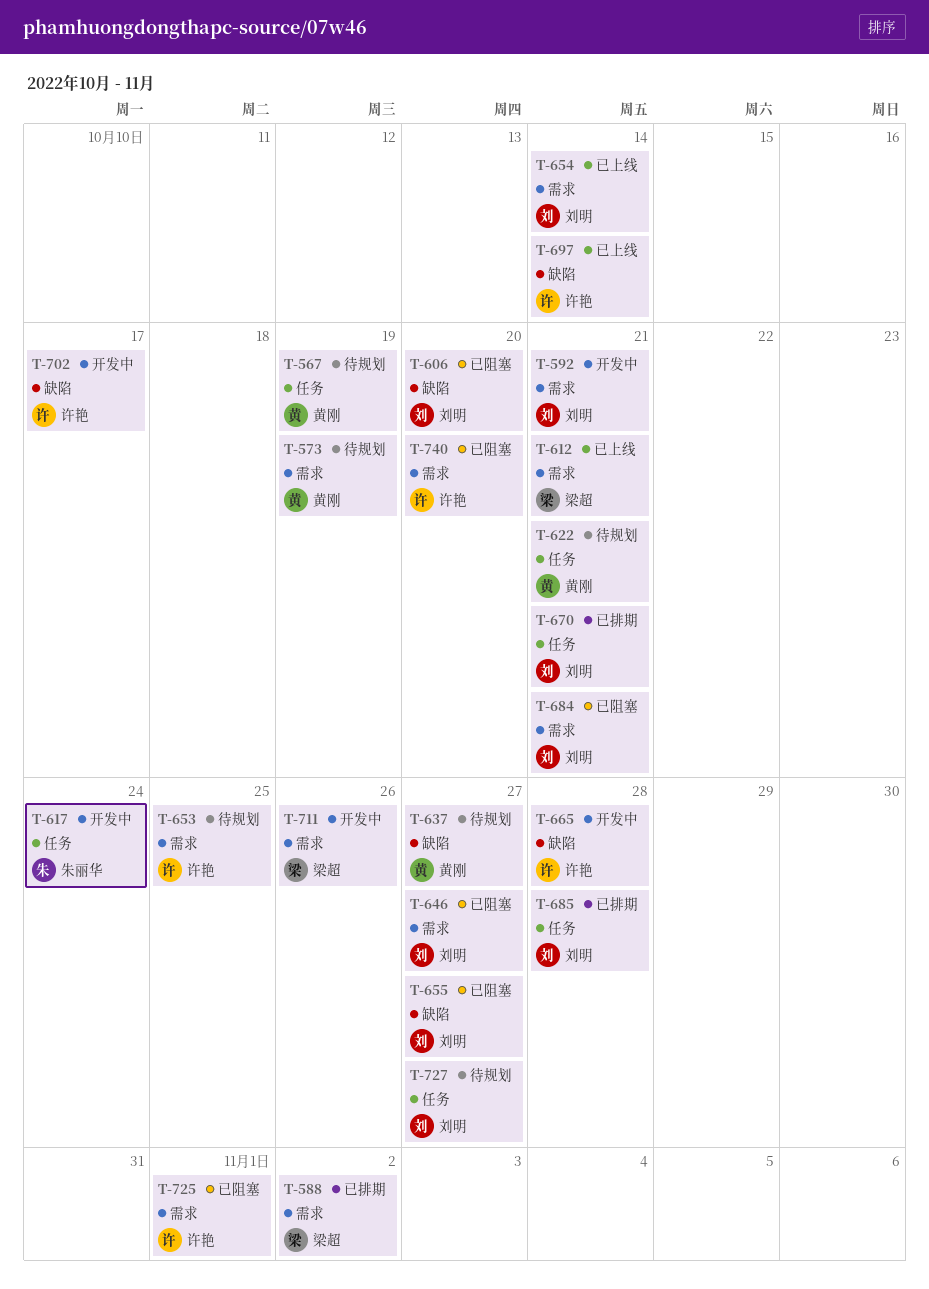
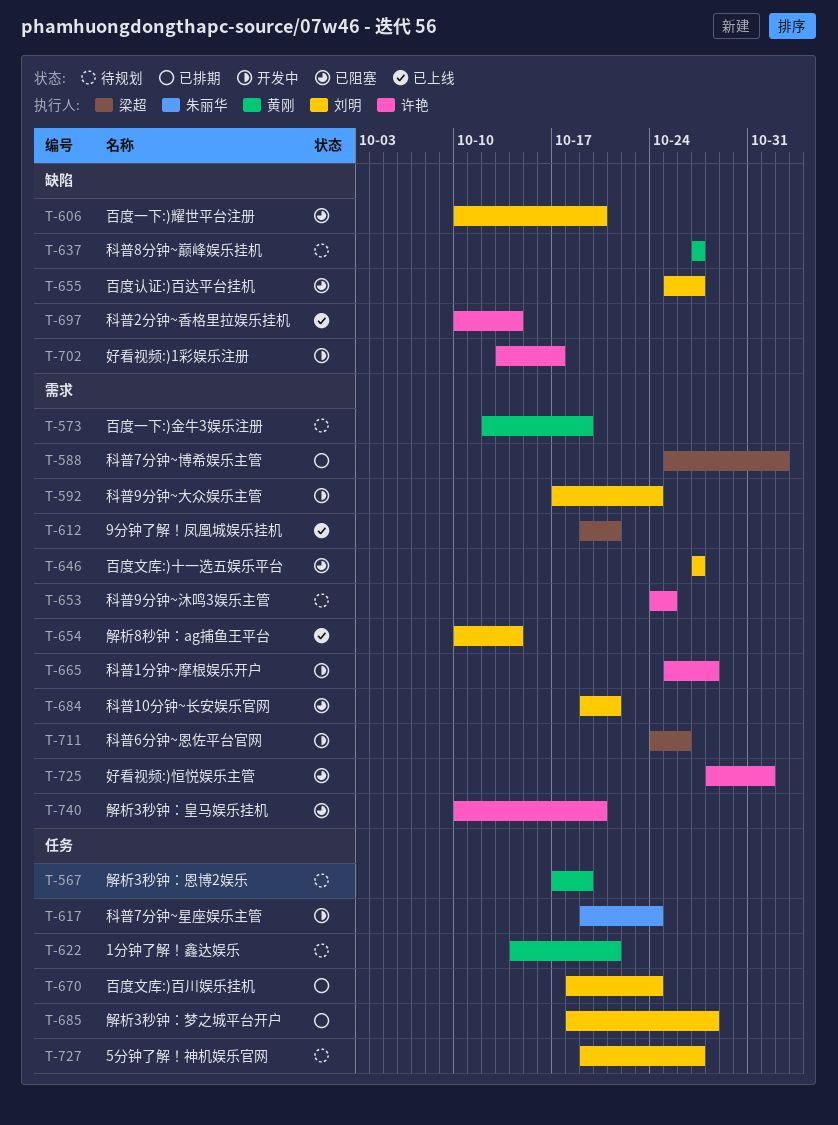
T-592, due: Oct 21 -> Oct 24
T-665, label: 缺陷 -> 需求
T-670, due: Oct 21 -> Oct 24

